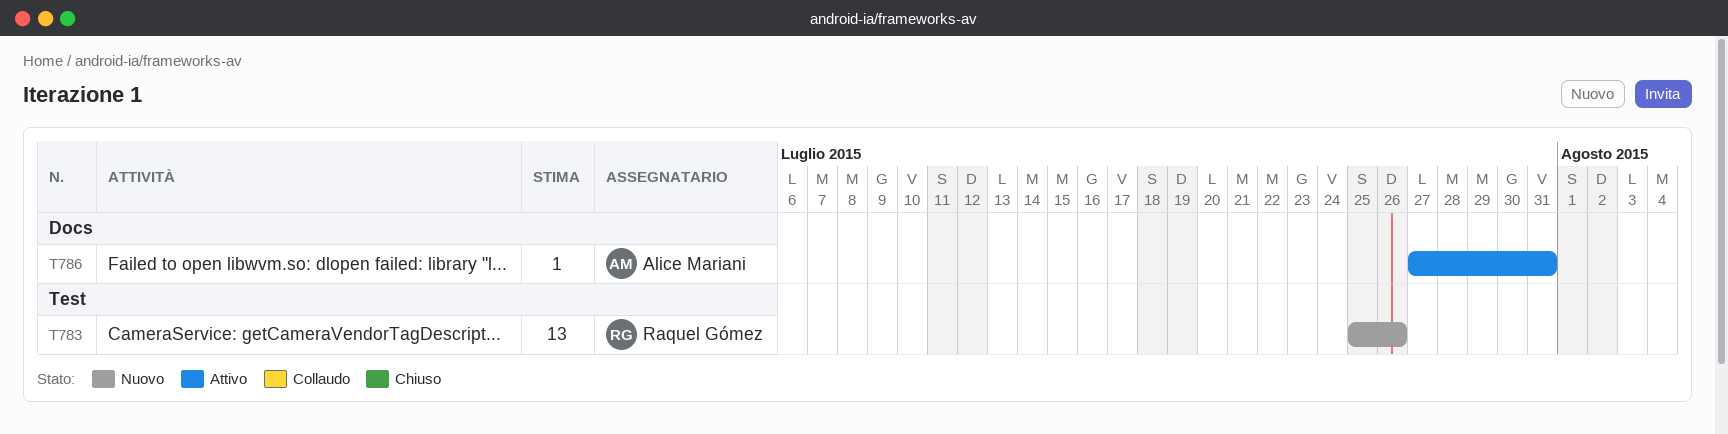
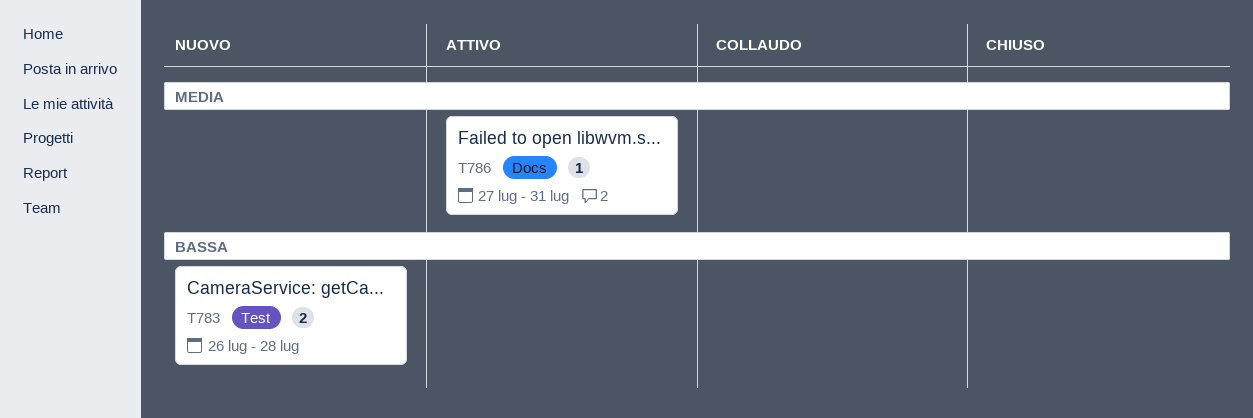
T783, estimate: 13 -> 2
T783, start: Jul 25 -> Jul 26
T783, due: Jul 26 -> Jul 28

